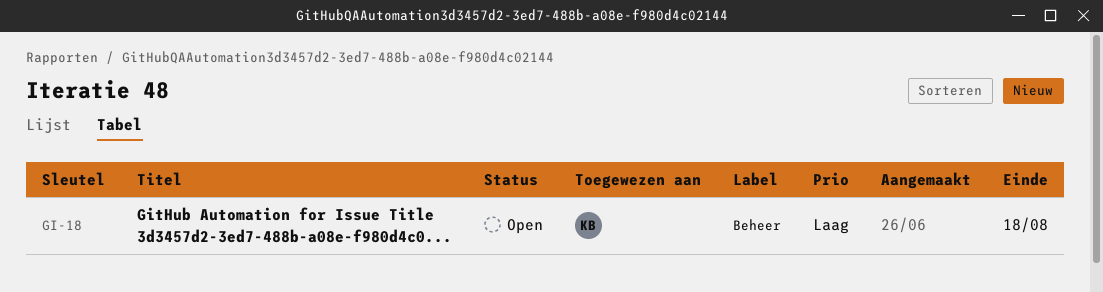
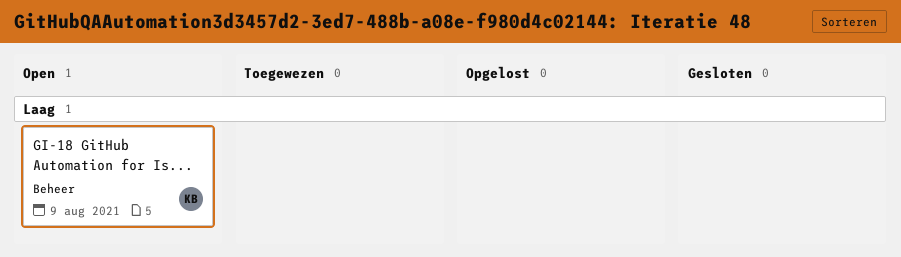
GI-18, due: Aug 18 -> Aug 9

